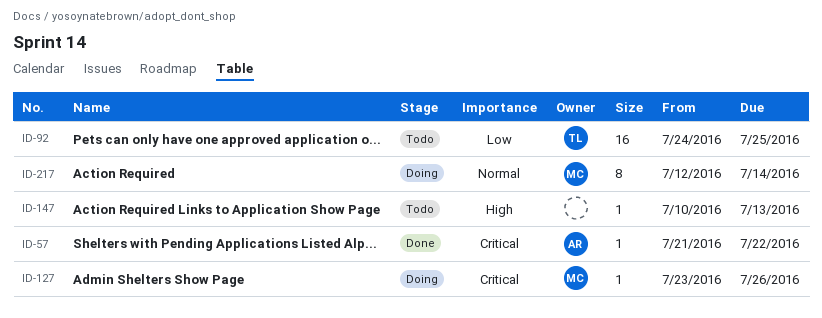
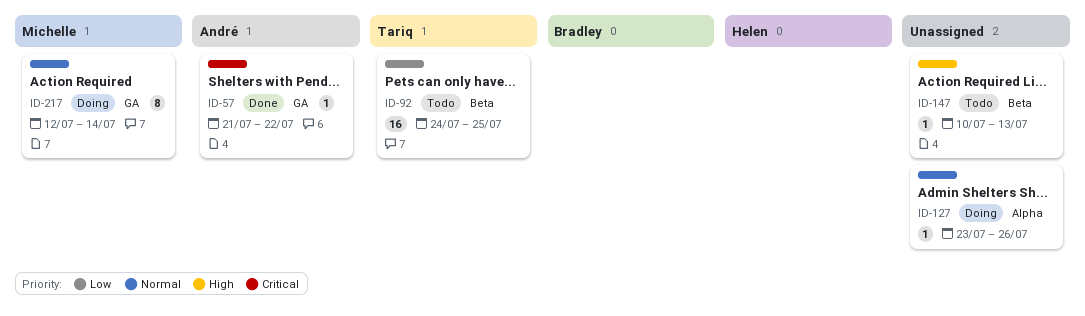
ID-127, owner: Michelle -> none
ID-127, priority: Critical -> Normal

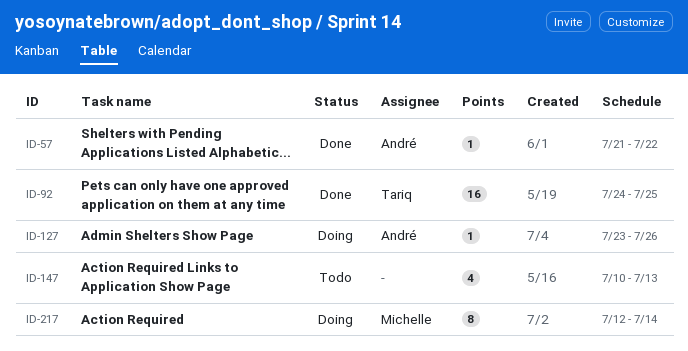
ID-92, status: Todo -> Done
ID-127, owner: none -> André
ID-147, estimate: 1 -> 4

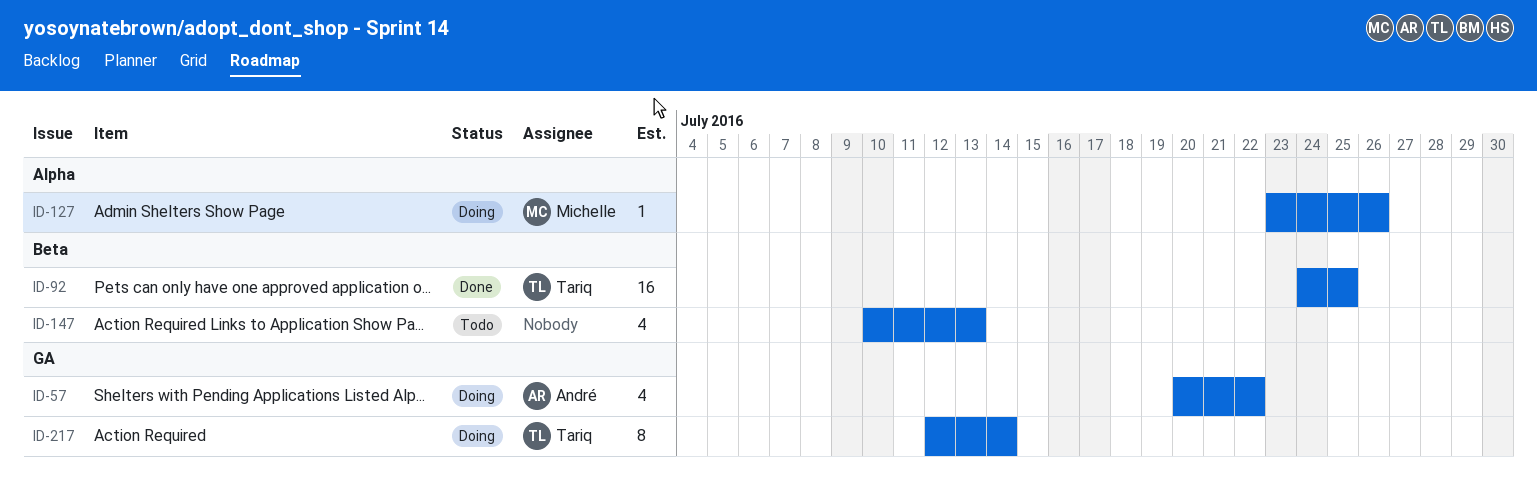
ID-57, status: Done -> Doing
ID-57, estimate: 1 -> 4
ID-57, start: Jul 21 -> Jul 20
ID-127, owner: André -> Michelle
ID-217, owner: Michelle -> Tariq

